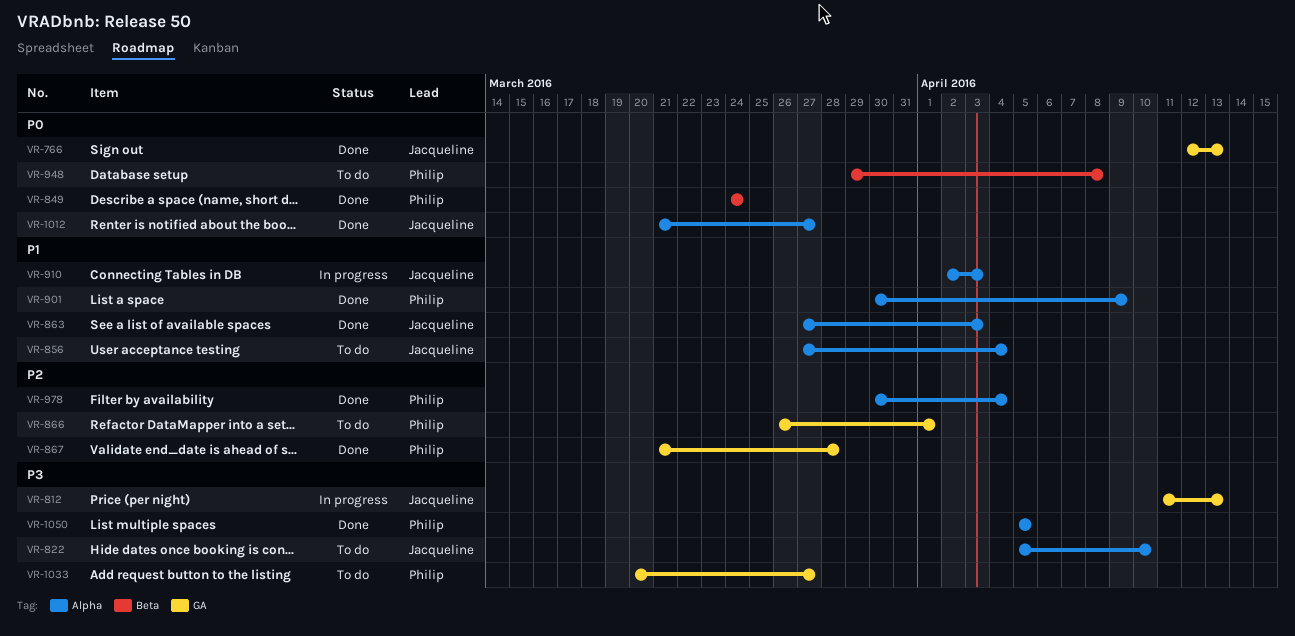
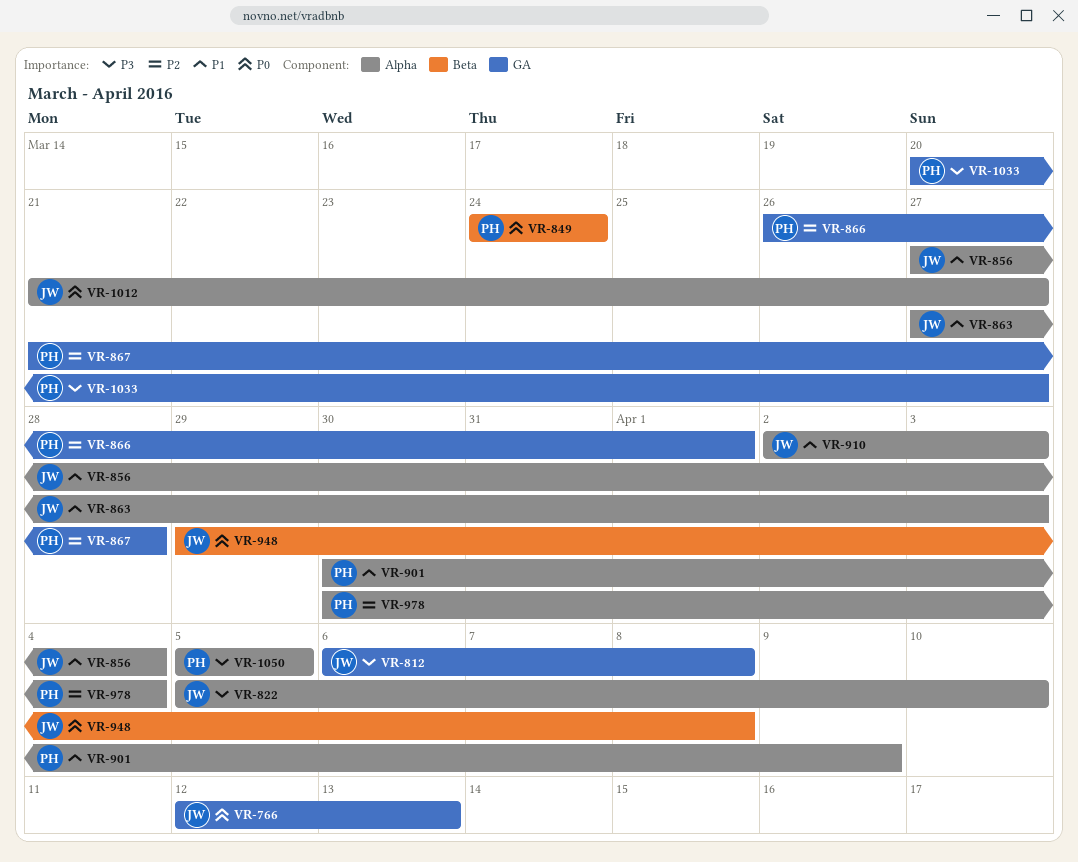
VR-812, start: Apr 11 -> Apr 6
VR-812, due: Apr 13 -> Apr 8
VR-948, owner: Philip -> Jacqueline

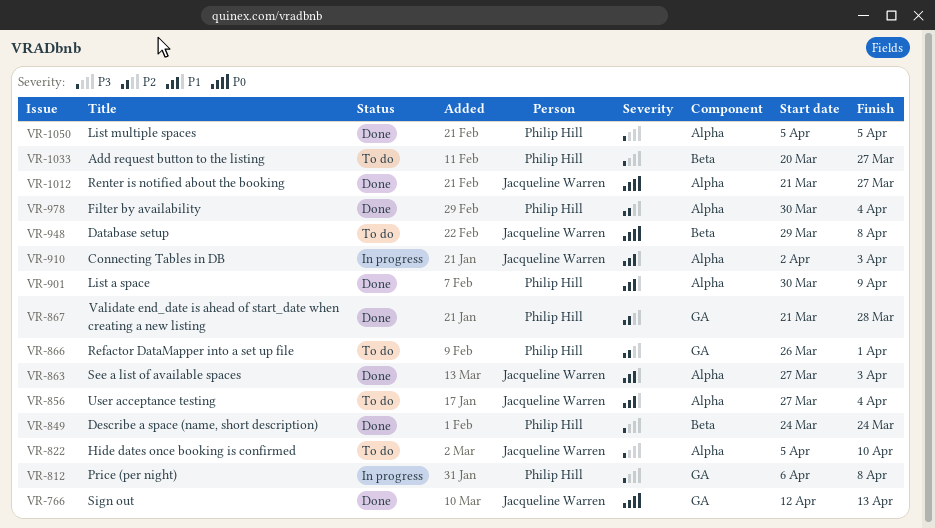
VR-812, owner: Jacqueline Warren -> Philip Hill
VR-849, priority: P0 -> P3
VR-1033, label: GA -> Beta

